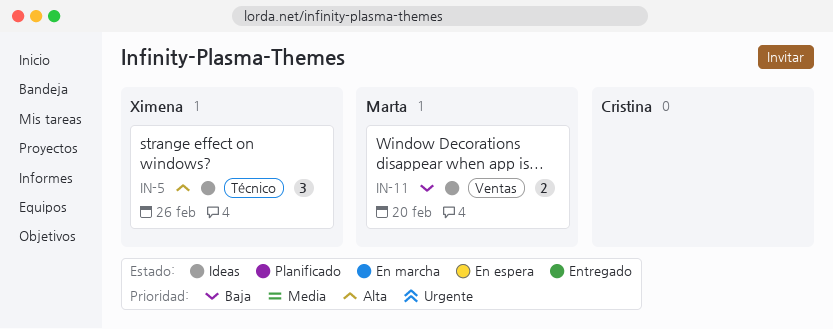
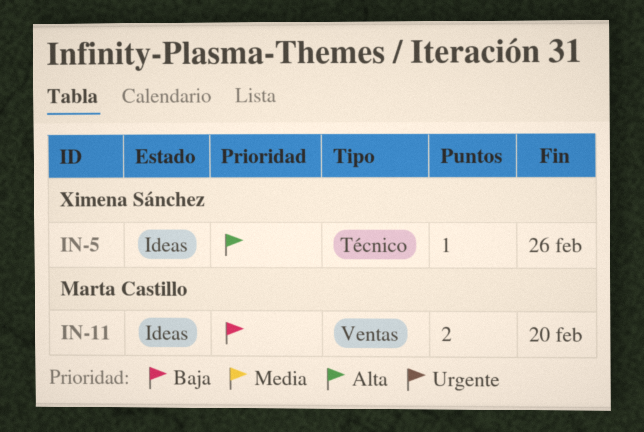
IN-5, estimate: 3 -> 1

